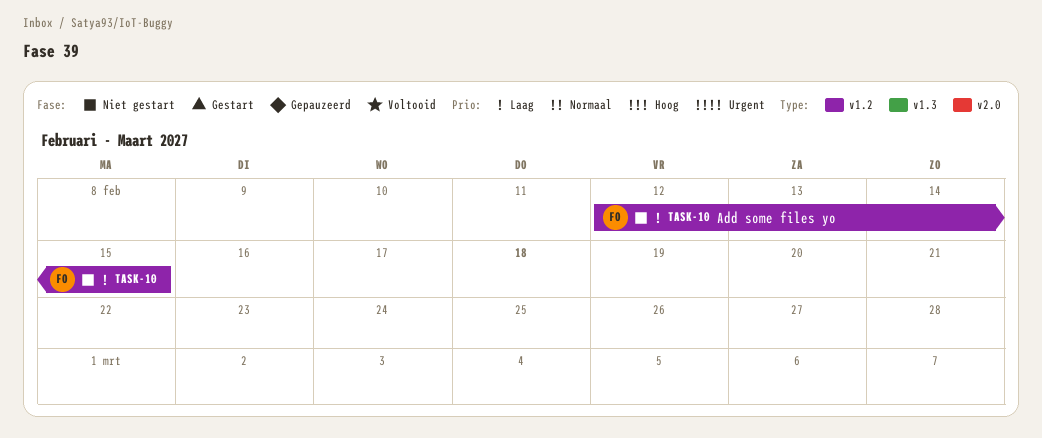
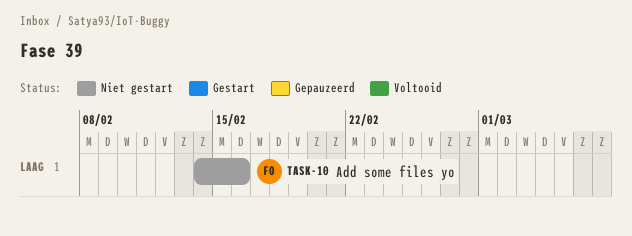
TASK-10, start: Feb 12 -> Feb 14
TASK-10, due: Feb 15 -> Feb 16

